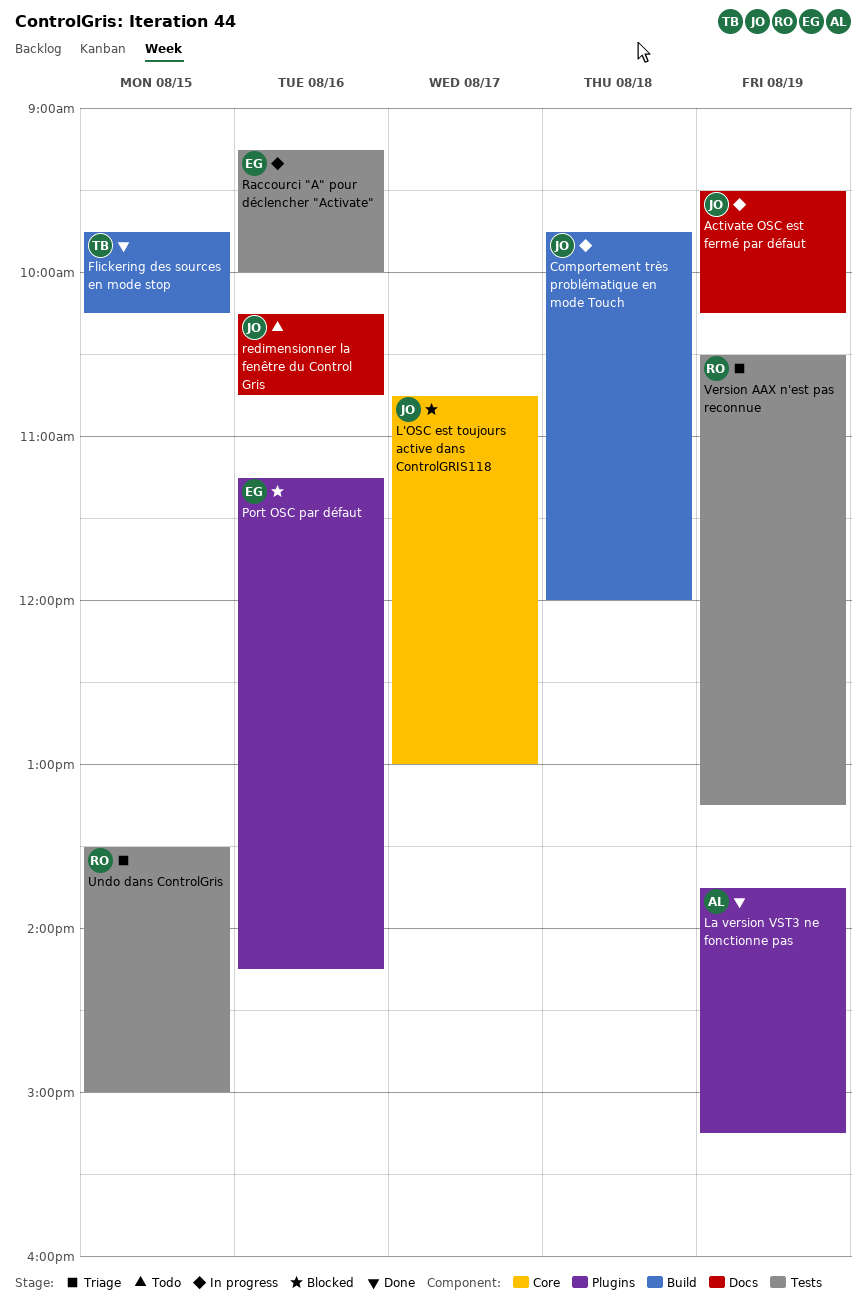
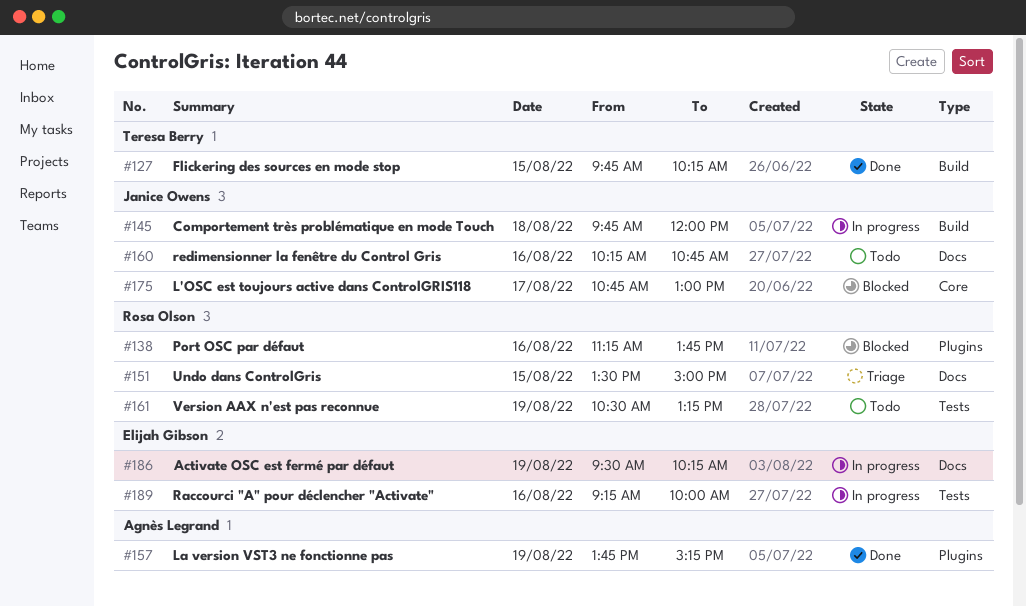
Activate OSC est fermé par défaut, owner: Janice Owens -> Elijah Gibson
Port OSC par défaut, owner: Elijah Gibson -> Rosa Olson
Port OSC par défaut, ends: 14:15 -> 13:45
Undo dans ControlGris, label: Tests -> Docs
Version AAX n'est pas reconnue, status: Triage -> Todo

